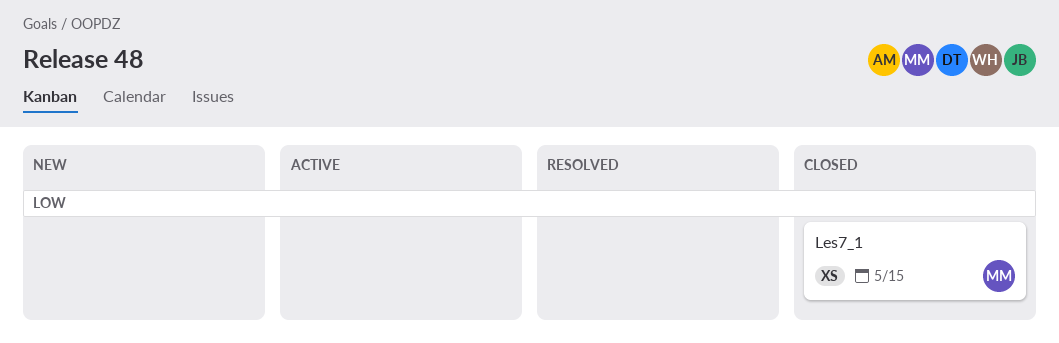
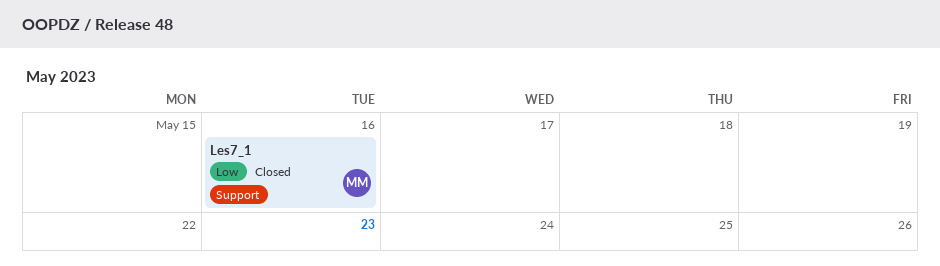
Les7_1, due: May 15 -> May 16

